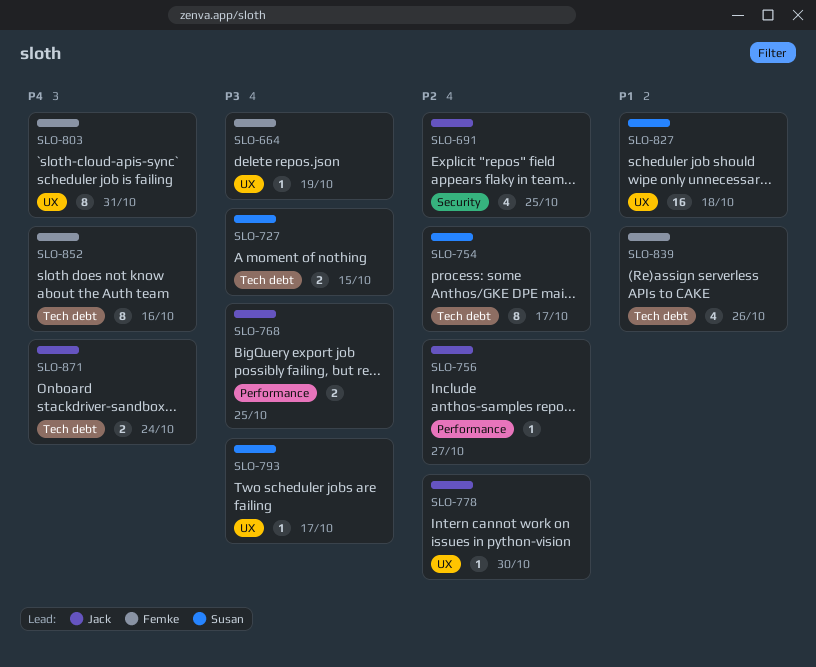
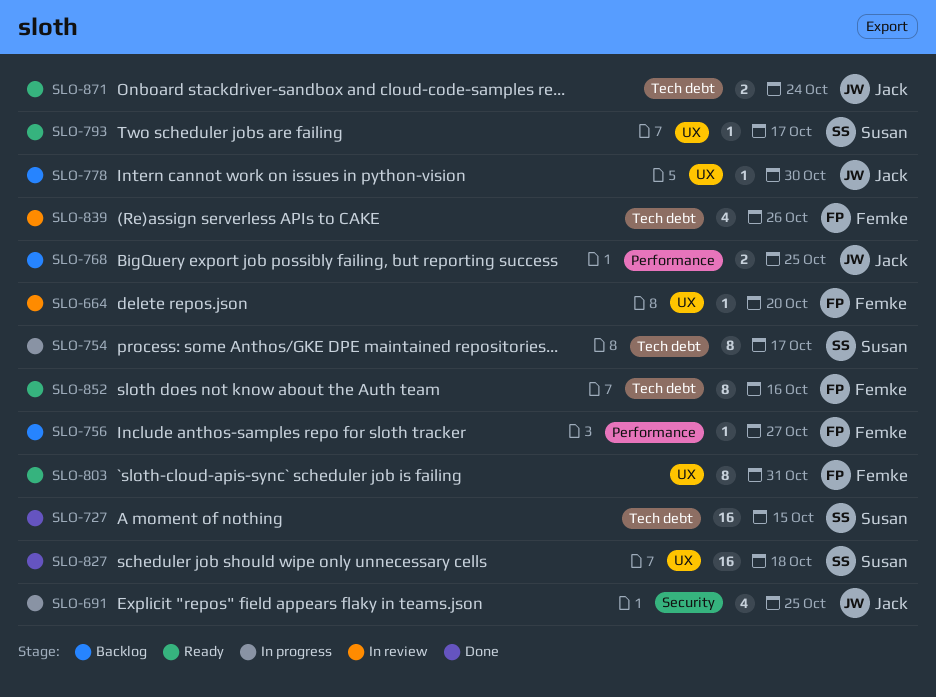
SLO-664, due: Oct 19 -> Oct 20
SLO-727, estimate: 2 -> 16
SLO-756, owner: Jack -> Femke

